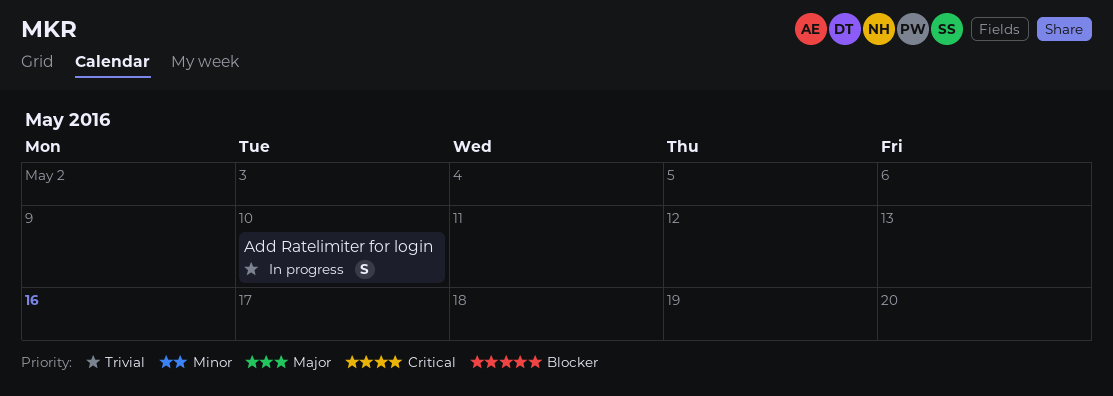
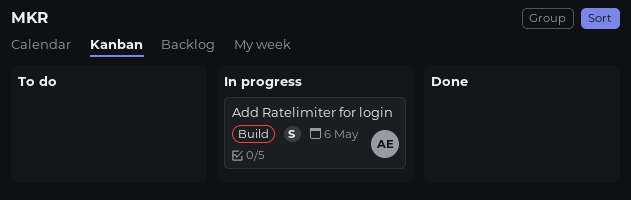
Add Ratelimiter for login, due: May 10 -> May 6

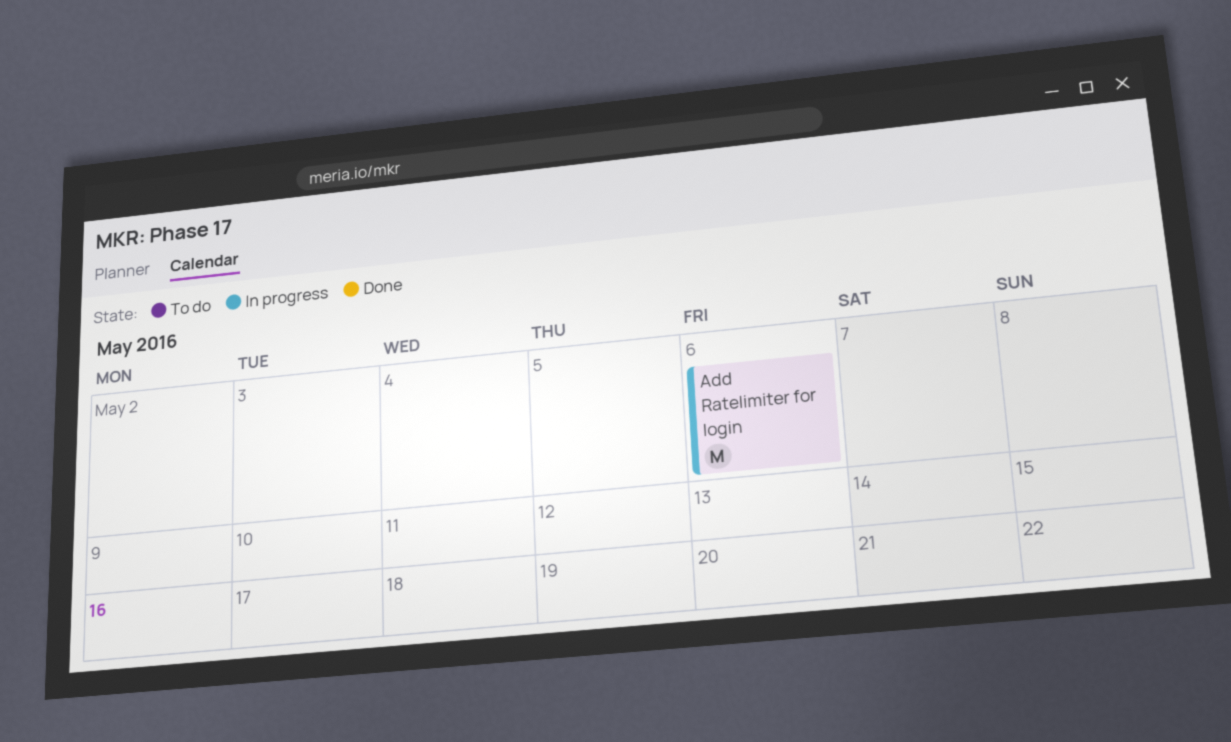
Add Ratelimiter for login, estimate: S -> M

